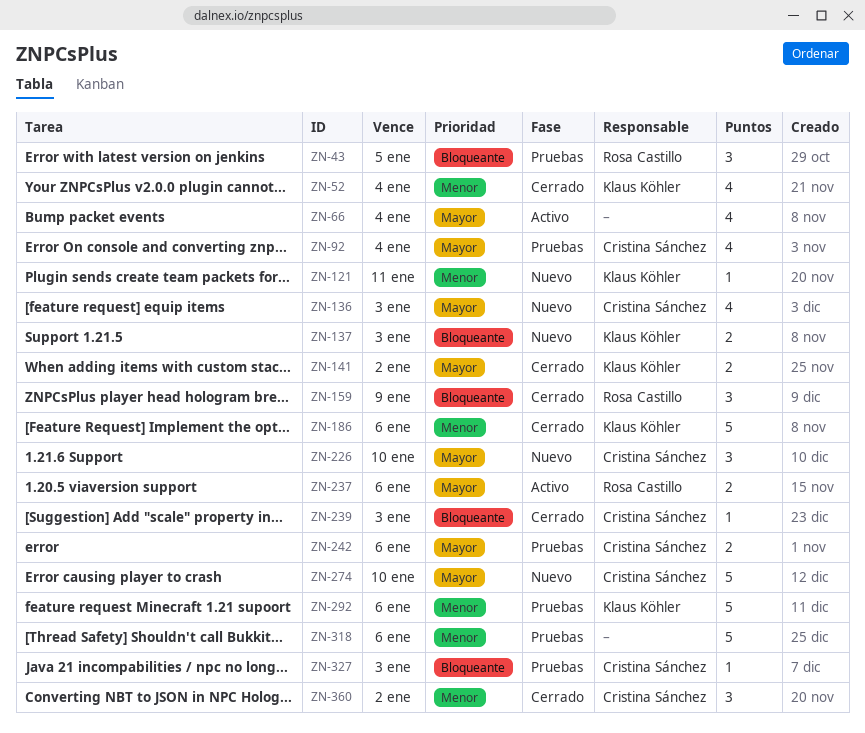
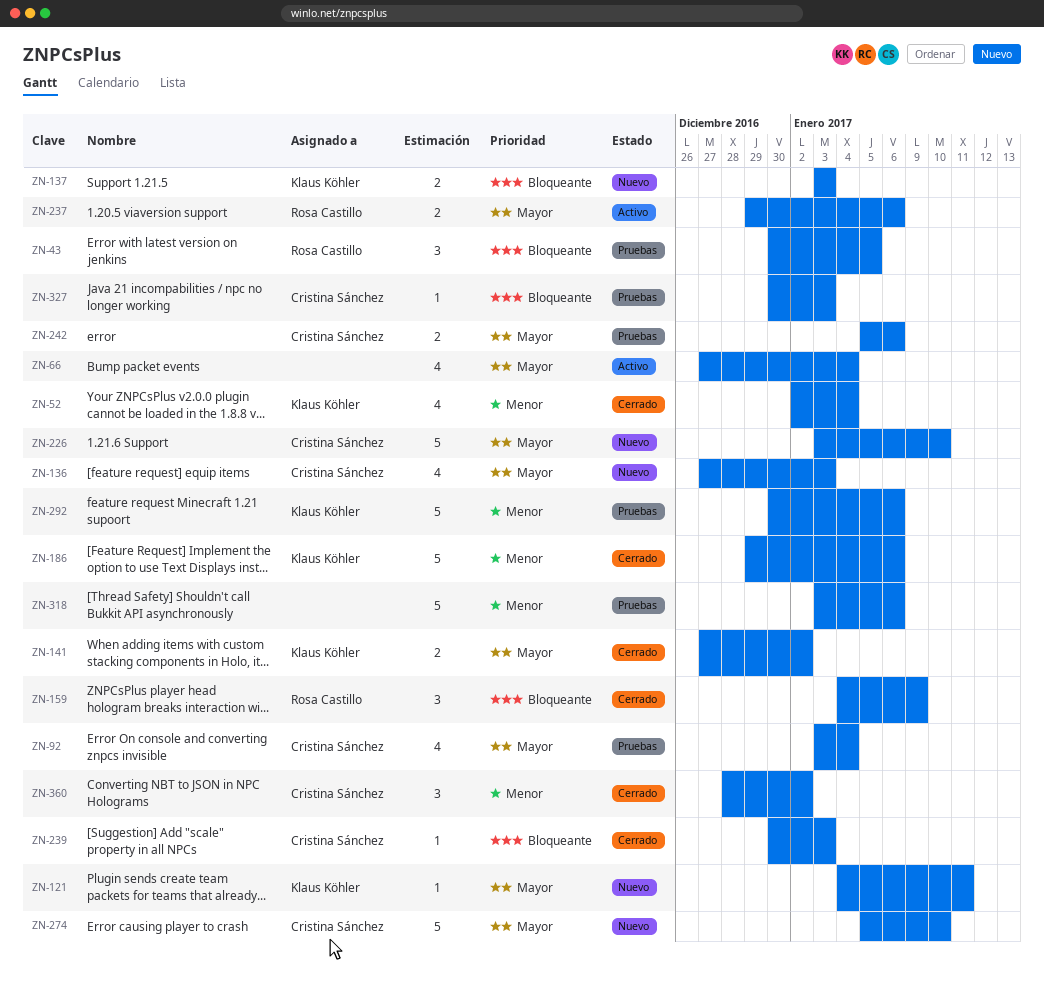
ZN-121, priority: Menor -> Mayor
ZN-226, estimate: 3 -> 5

